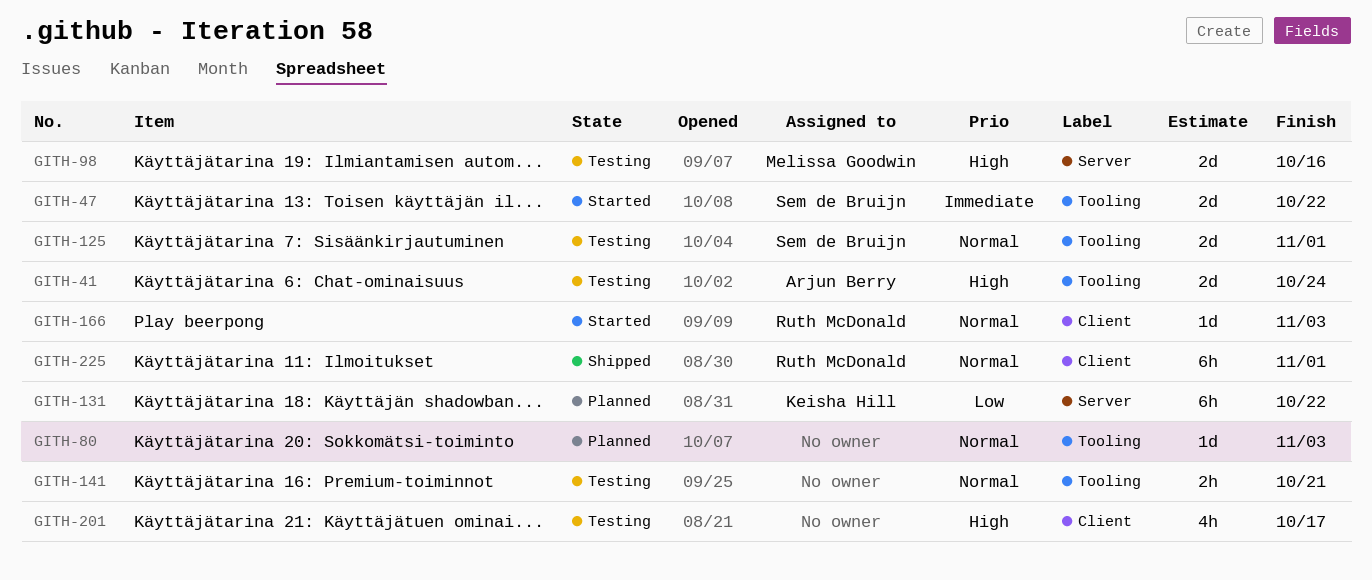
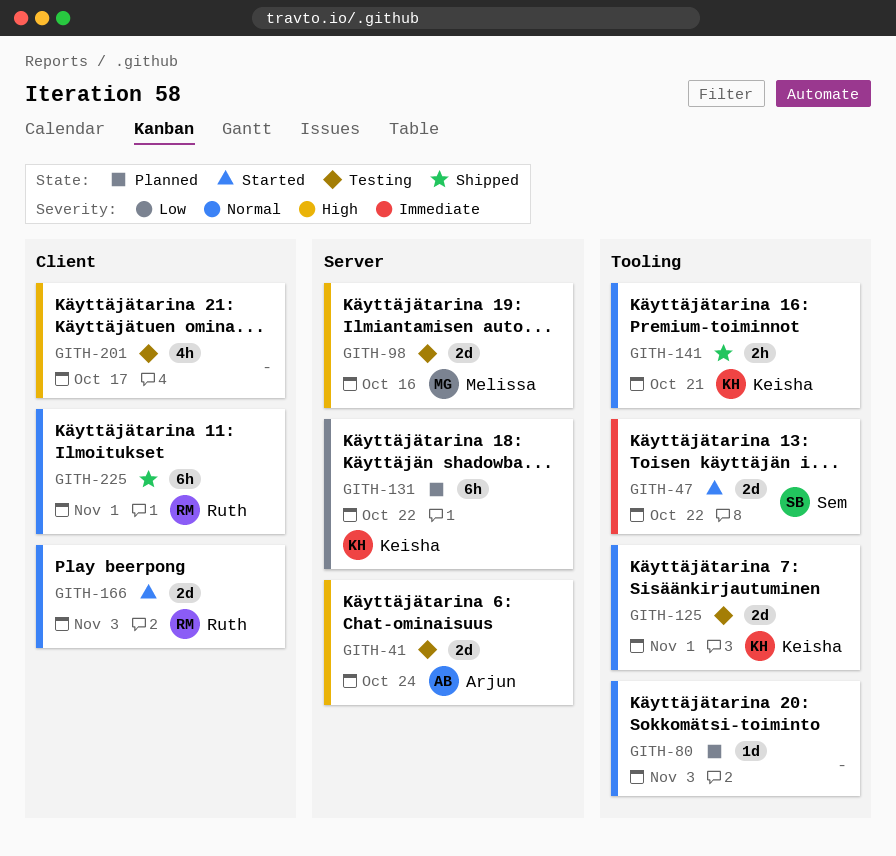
GITH-41, label: Tooling -> Server
GITH-125, owner: Sem de Bruijn -> Keisha Hill
GITH-141, status: Testing -> Shipped
GITH-141, owner: none -> Keisha Hill
GITH-166, estimate: 1d -> 2d

